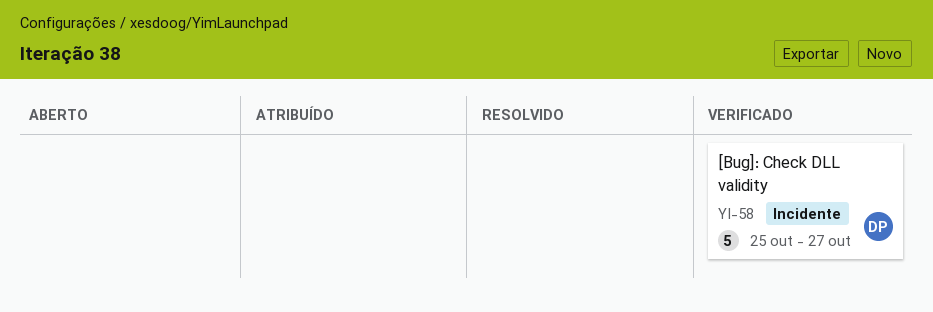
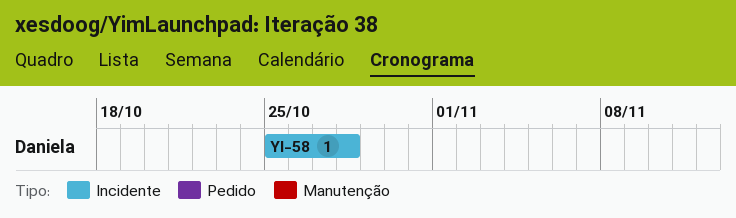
YI-58, estimate: 5 -> 1
YI-58, due: Oct 27 -> Oct 28

